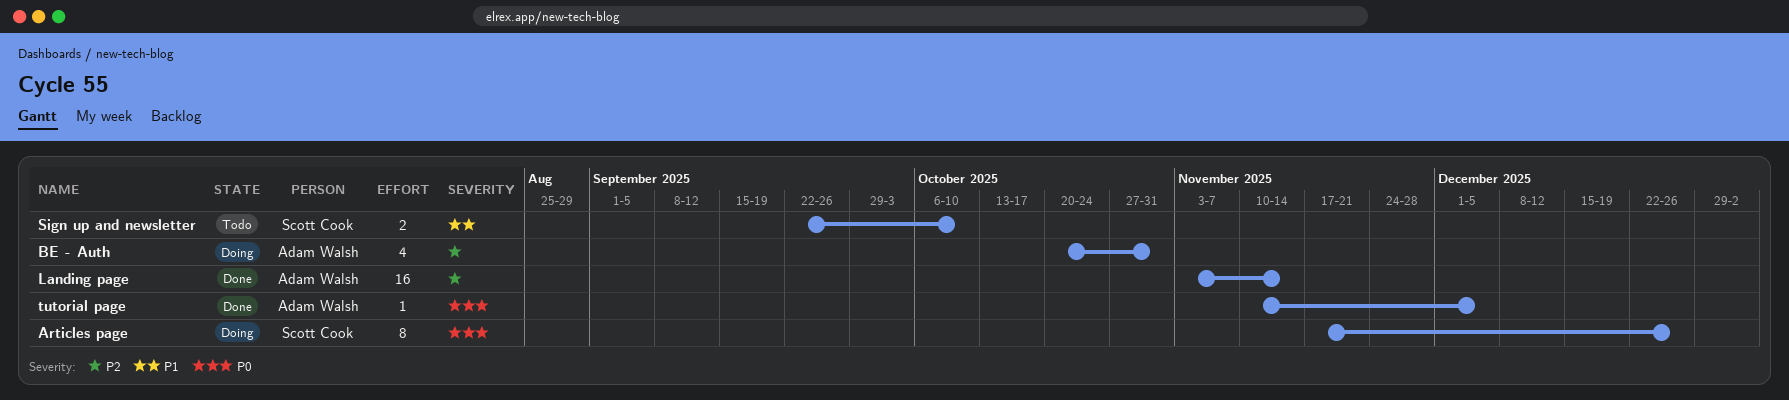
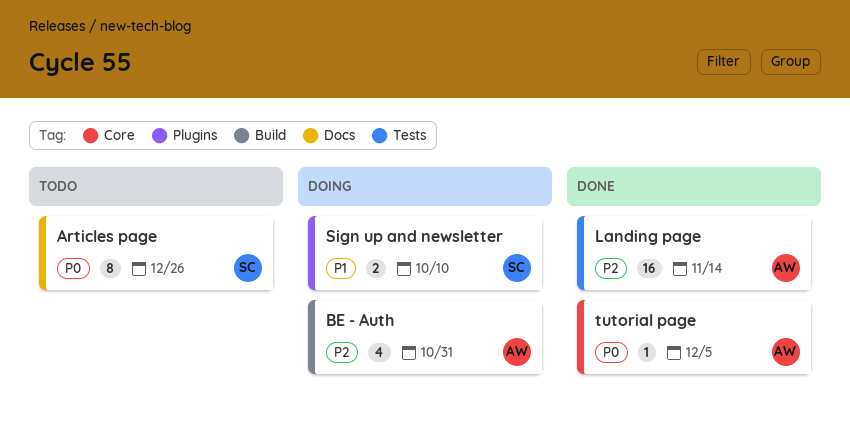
Articles page, status: Doing -> Todo
Sign up and newsletter, status: Todo -> Doing

